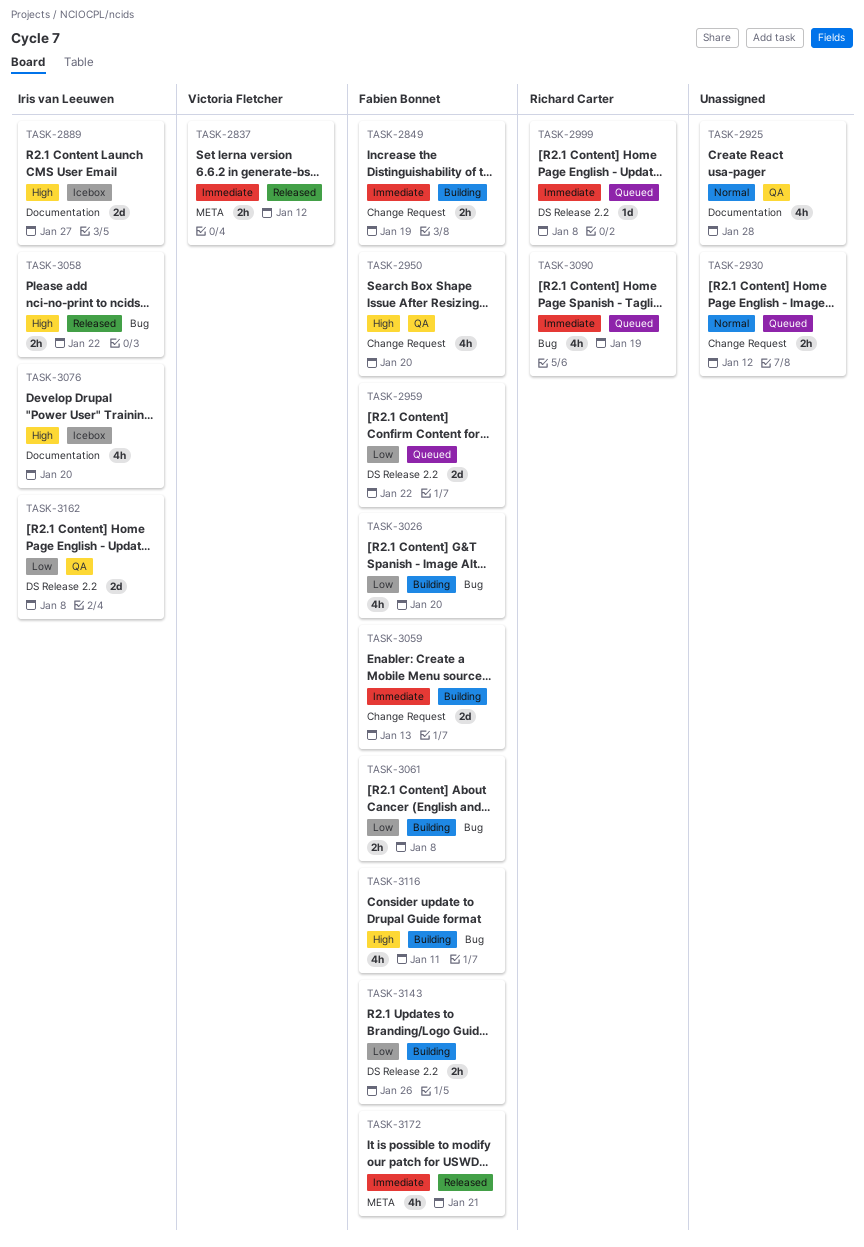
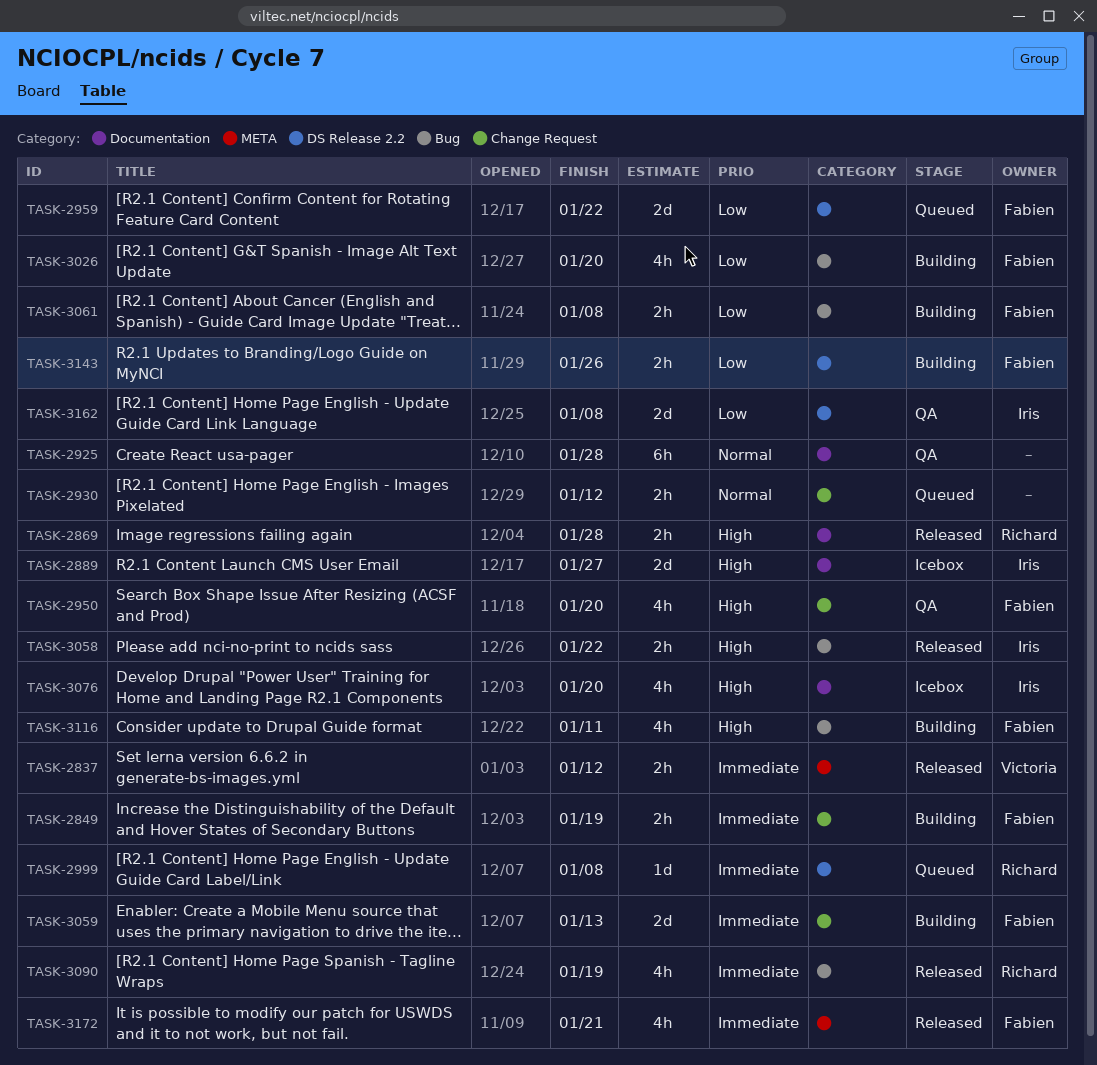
TASK-2869: none -> present
TASK-2925, estimate: 4h -> 6h
TASK-3090, status: Queued -> Released

